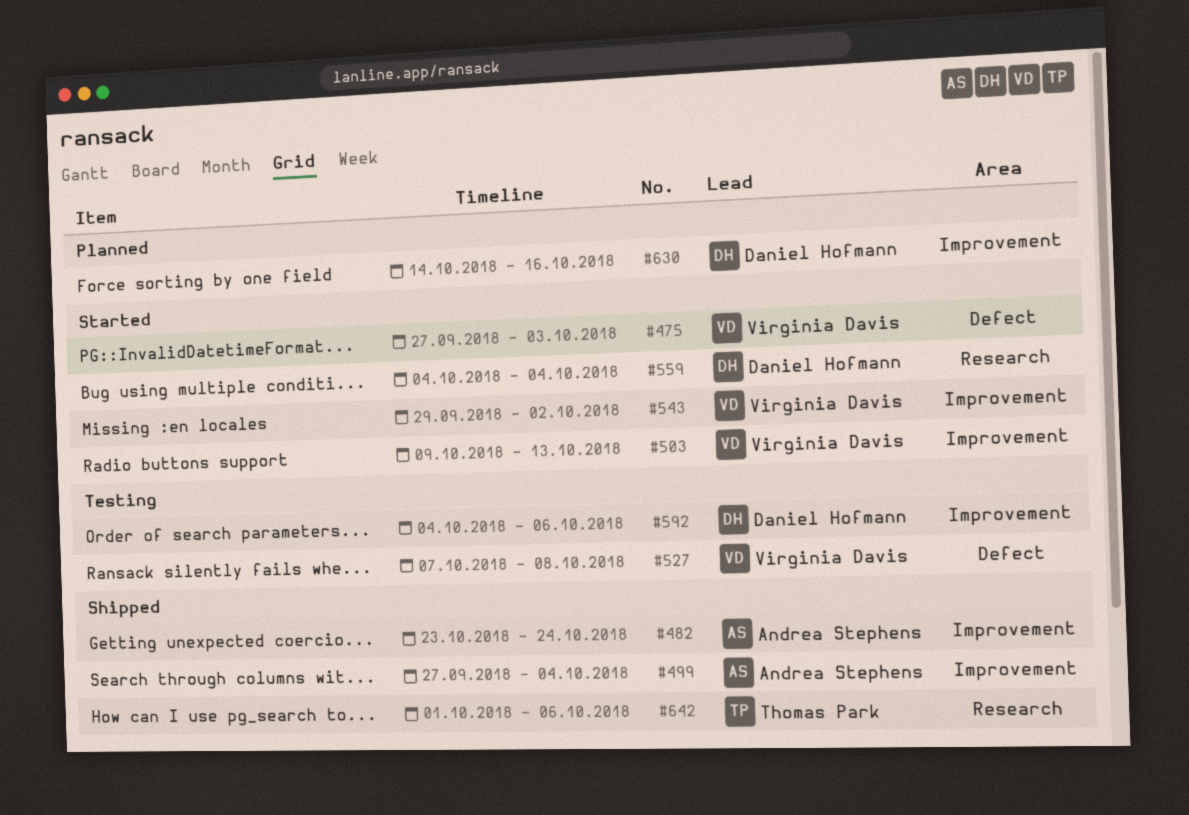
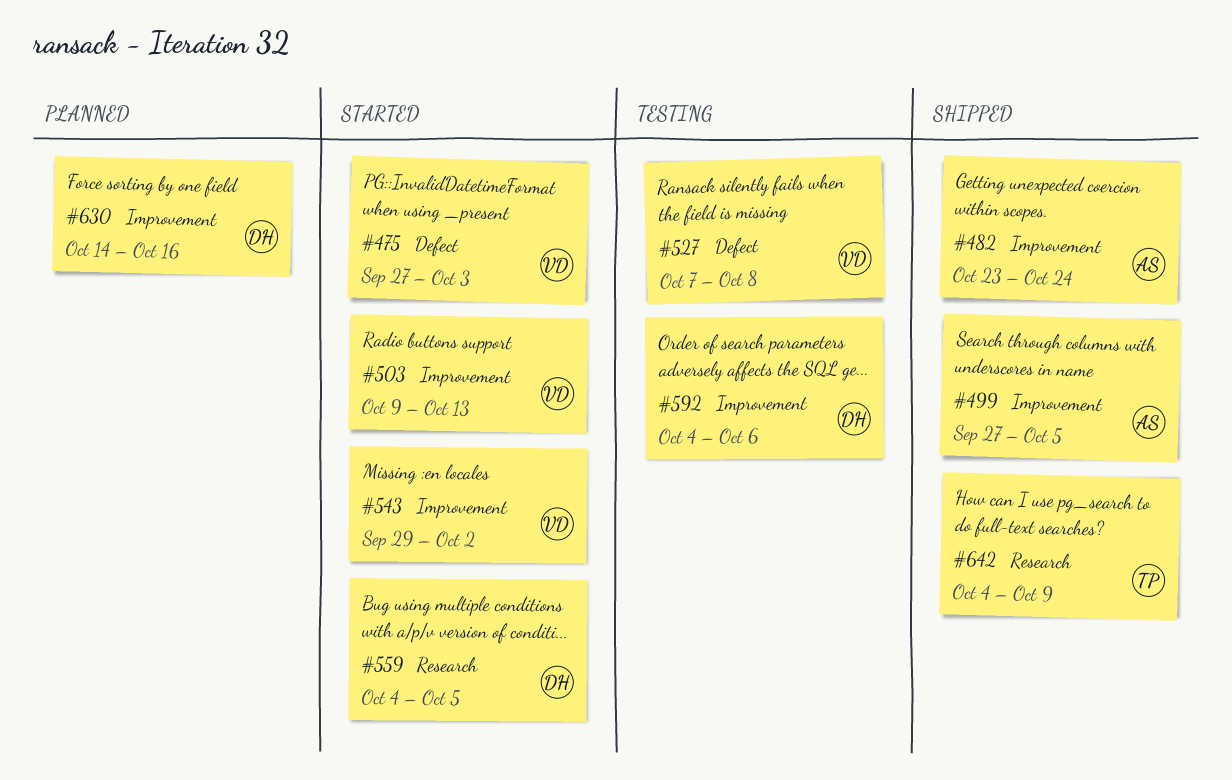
#499, due: Oct 4 -> Oct 5
#559, due: Oct 4 -> Oct 5
#642, start: Oct 1 -> Oct 4
#642, due: Oct 6 -> Oct 9

